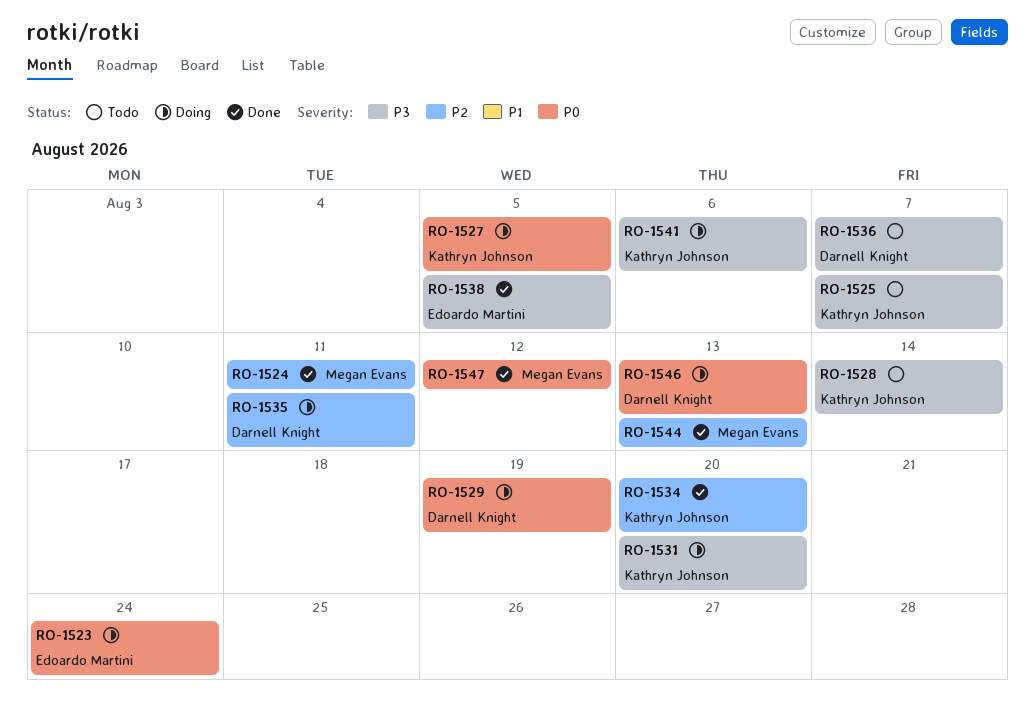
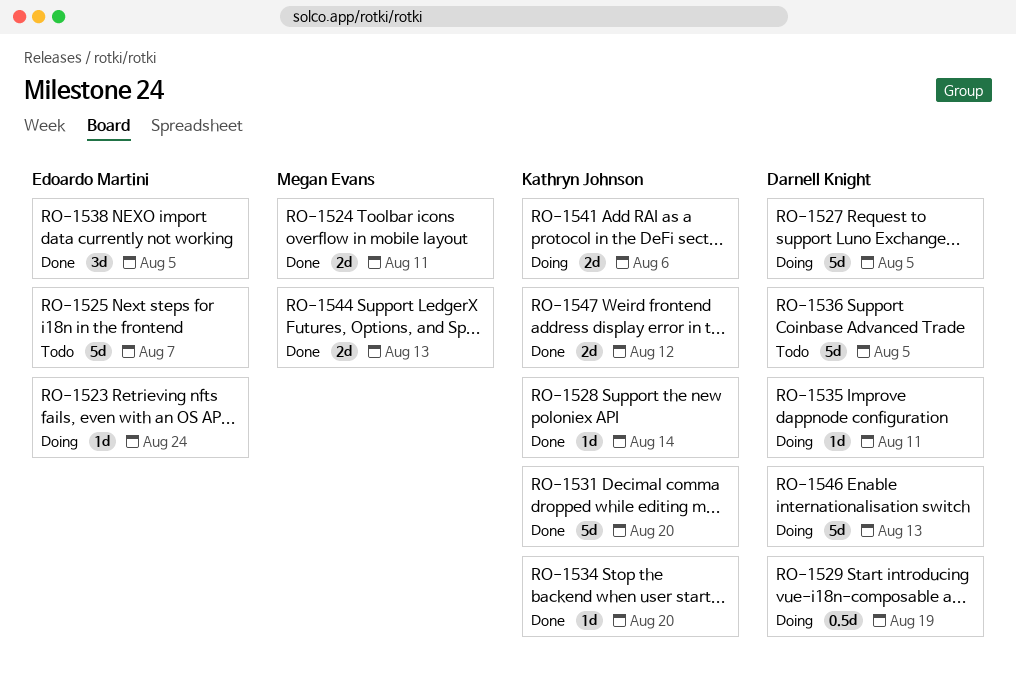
RO-1525, owner: Kathryn Johnson -> Edoardo Martini
RO-1527, owner: Kathryn Johnson -> Darnell Knight
RO-1528, status: Todo -> Done
RO-1531, status: Doing -> Done
RO-1536, due: Aug 7 -> Aug 5
RO-1547, owner: Megan Evans -> Kathryn Johnson

